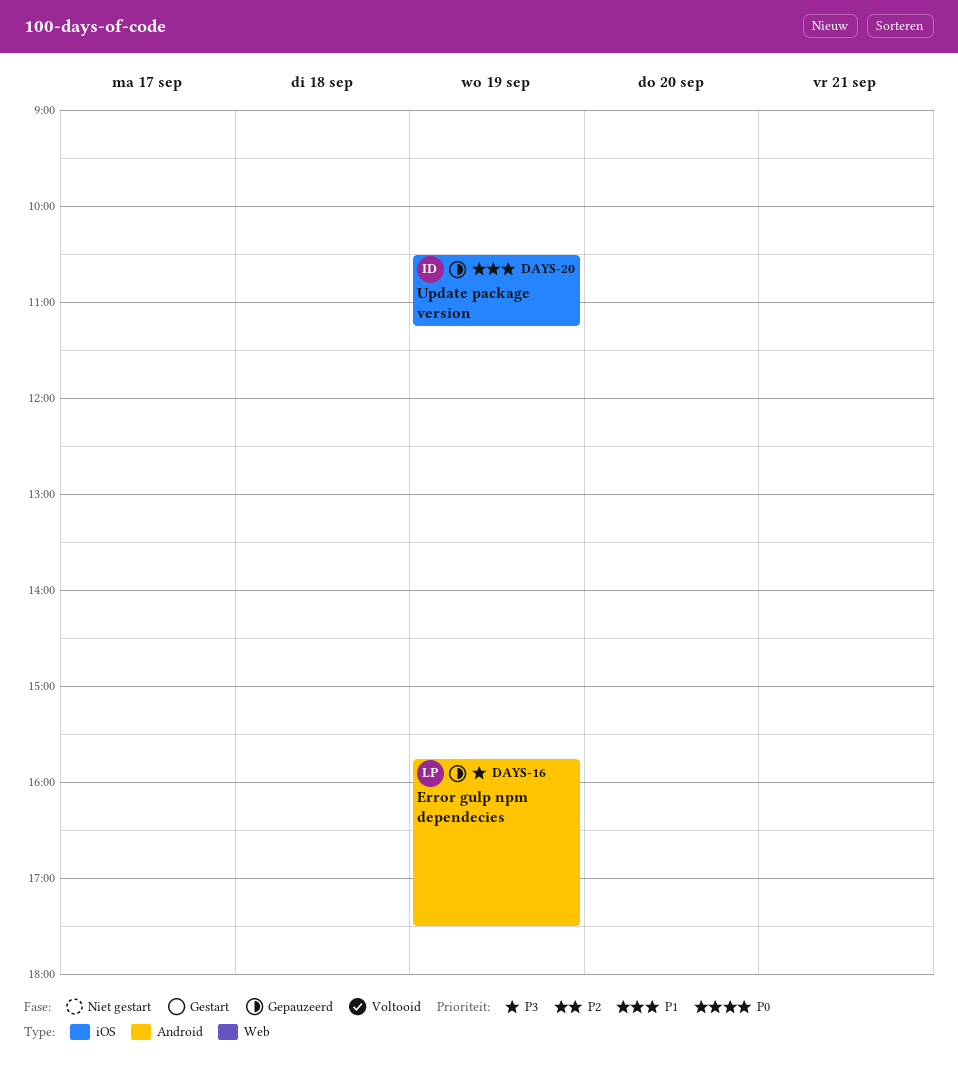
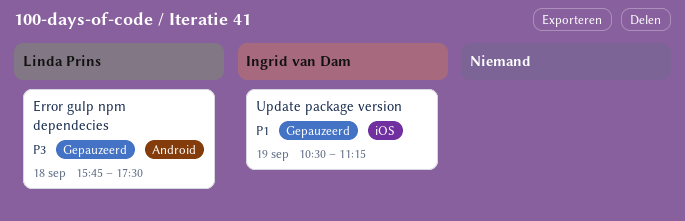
Error gulp npm dependecies, day: Sep 19 -> Sep 18

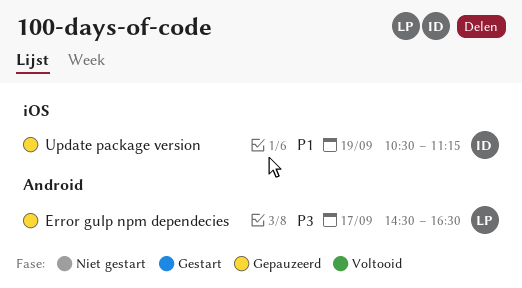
Error gulp npm dependecies, day: Sep 18 -> Sep 17
Error gulp npm dependecies, begins: 15:45 -> 14:30
Error gulp npm dependecies, ends: 17:30 -> 16:30

